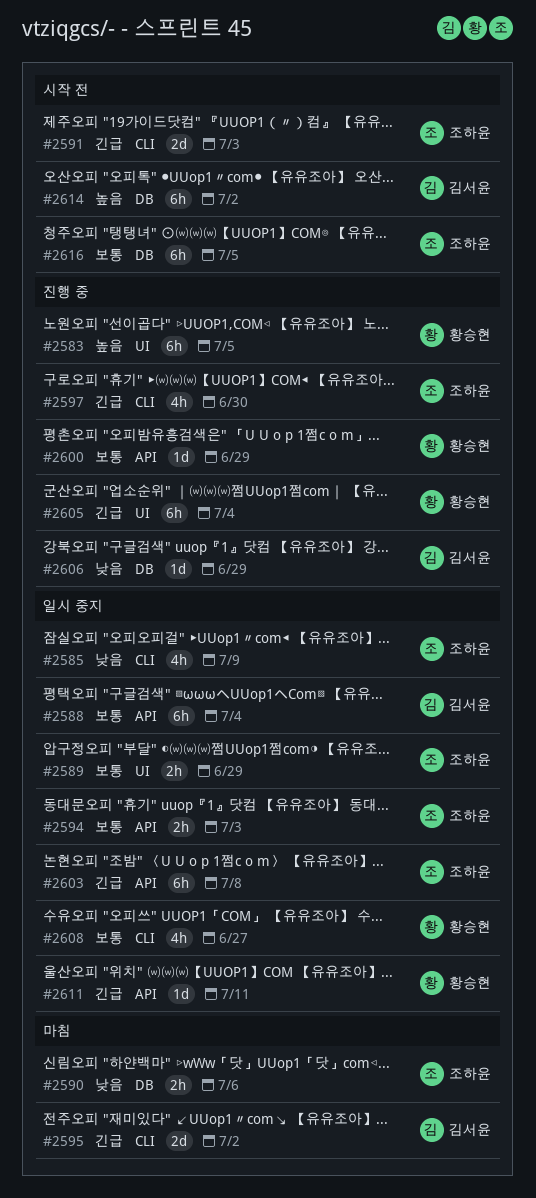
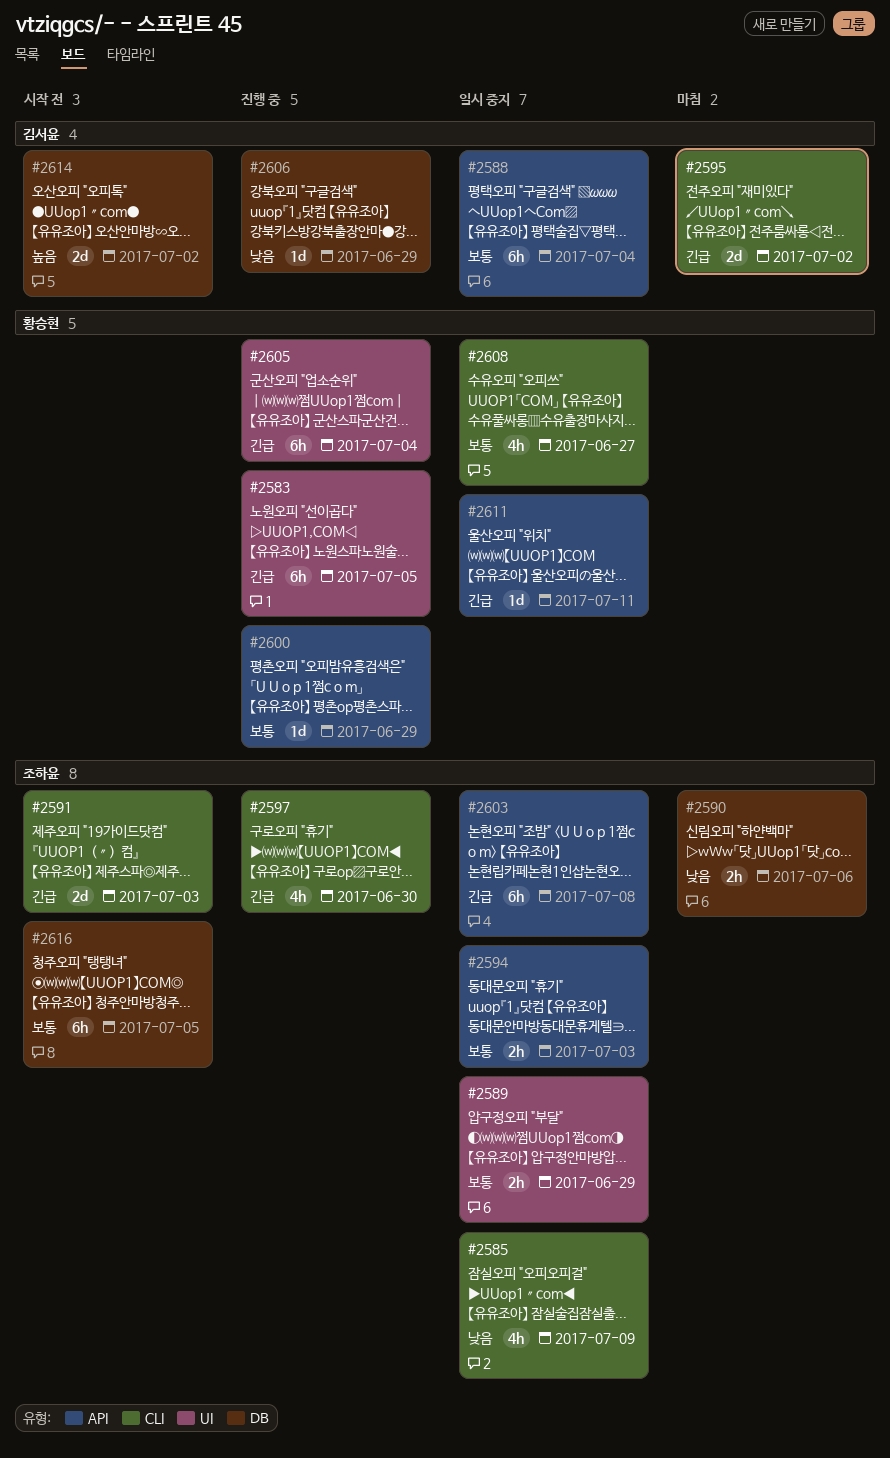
#2583, priority: 높음 -> 긴급
#2614, estimate: 6h -> 2d

